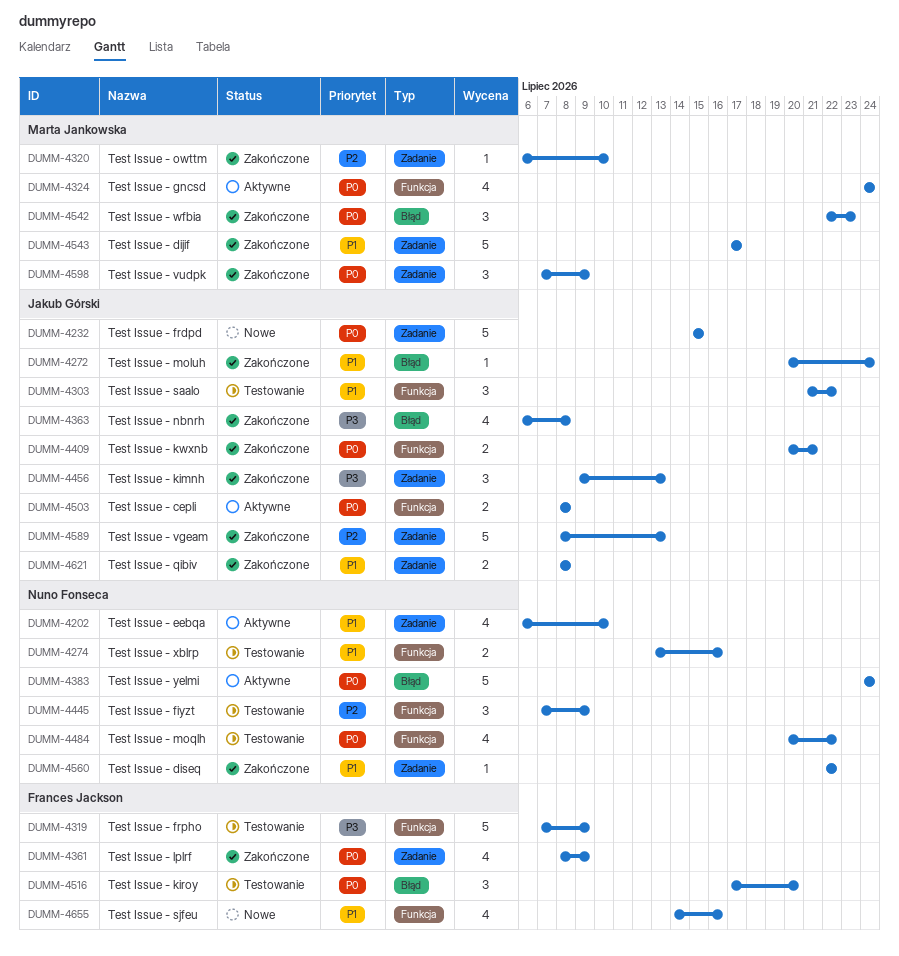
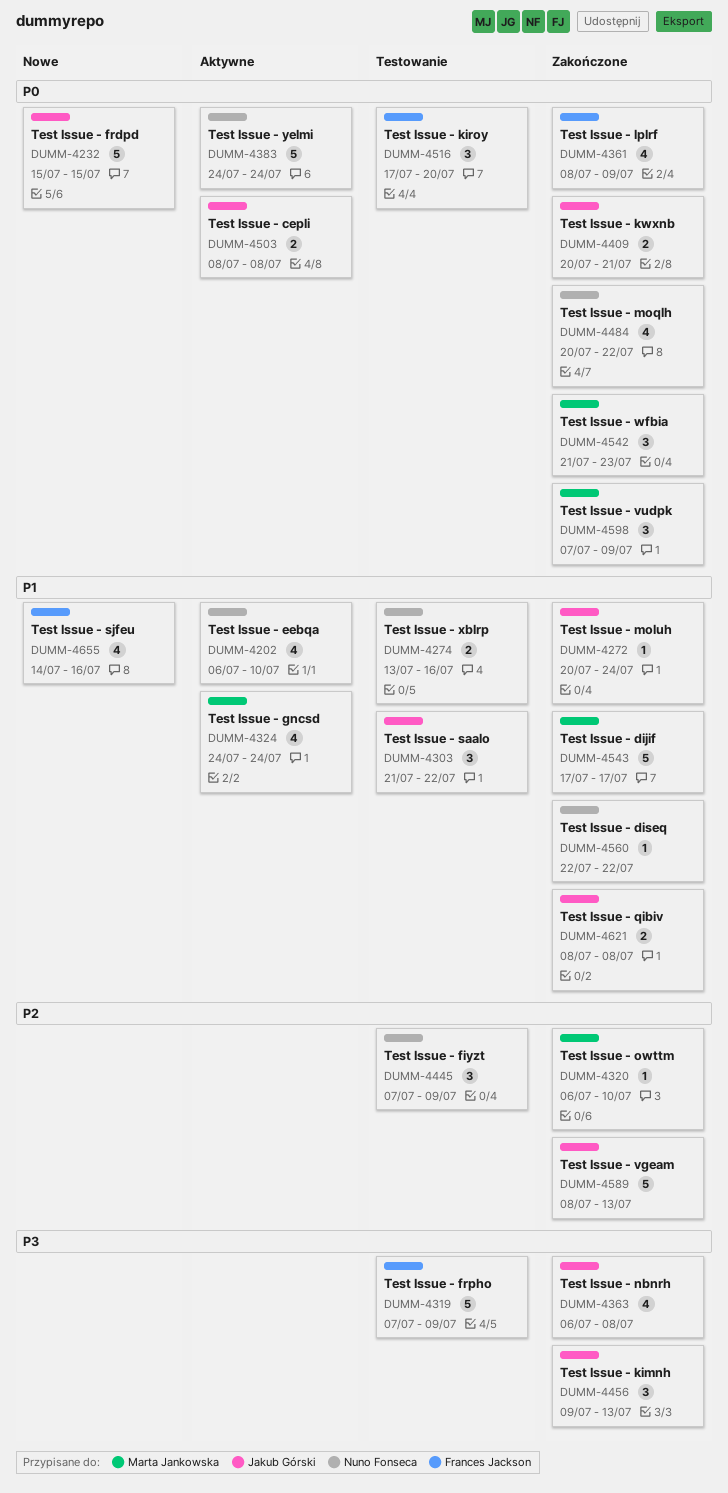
DUMM-4324, priority: P0 -> P1
DUMM-4484, status: Testowanie -> Zakończone
DUMM-4542, start: Jul 22 -> Jul 21

